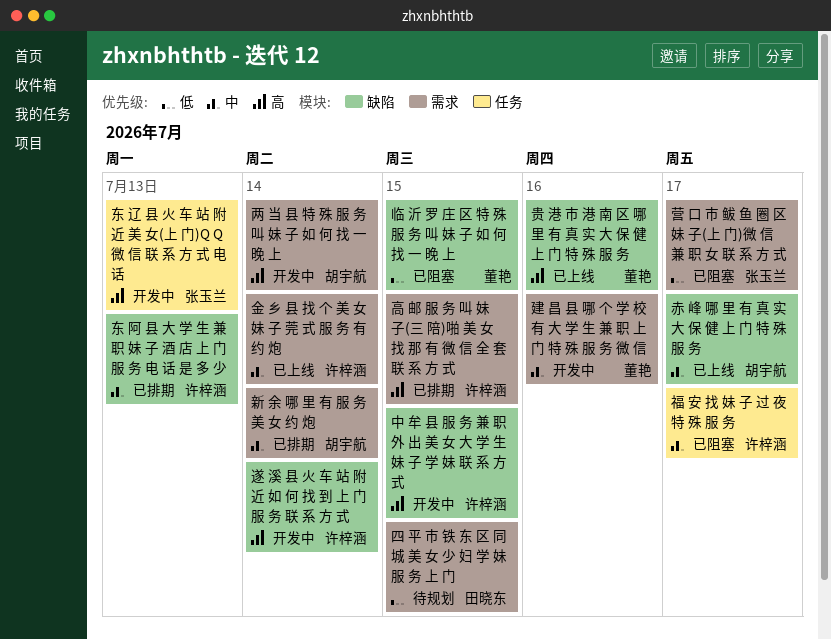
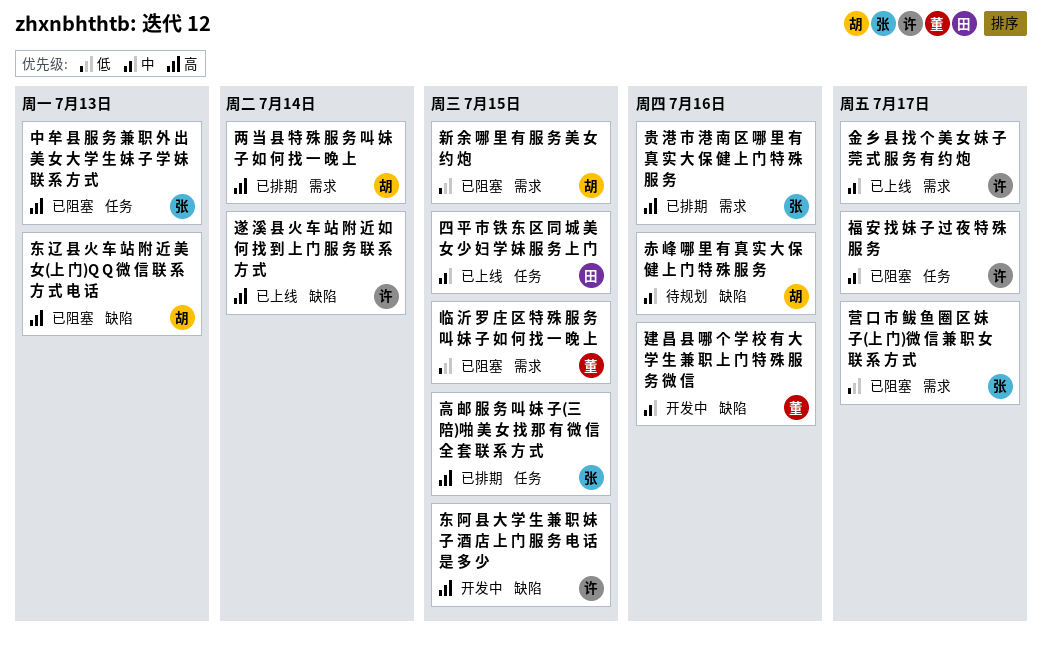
东 辽 县 火 车 站 附 近 美 女(上 门)Q Q 微 信 联 系 方 式 电 话, status: 开发中 -> 已阻塞
东 辽 县 火 车 站 附 近 美 女(上 门)Q Q 微 信 联 系 方 式 电 话, owner: 张玉兰 -> 胡宇航
东 辽 县 火 车 站 附 近 美 女(上 门)Q Q 微 信 联 系 方 式 电 话, label: 任务 -> 缺陷
东 阿 县 大 学 生 兼 职 妹 子 酒 店 上 门 服 务 电 话 是 多 少, status: 已排期 -> 开发中
东 阿 县 大 学 生 兼 职 妹 子 酒 店 上 门 服 务 电 话 是 多 少, priority: 中 -> 高
东 阿 县 大 学 生 兼 职 妹 子 酒 店 上 门 服 务 电 话 是 多 少, due: Jul 13 -> Jul 15
两 当 县 特 殊 服 务 叫 妹 子 如 何 找 一 晚 上, status: 开发中 -> 已排期
中 牟 县 服 务 兼 职 外 出 美 女 大 学 生 妹 子 学 妹 联 系 方 式, status: 开发中 -> 已阻塞
中 牟 县 服 务 兼 职 外 出 美 女 大 学 生 妹 子 学 妹 联 系 方 式, owner: 许梓涵 -> 张玉兰
中 牟 县 服 务 兼 职 外 出 美 女 大 学 生 妹 子 学 妹 联 系 方 式, label: 缺陷 -> 任务
中 牟 县 服 务 兼 职 外 出 美 女 大 学 生 妹 子 学 妹 联 系 方 式, due: Jul 15 -> Jul 13
临 沂 罗 庄 区 特 殊 服 务 叫 妹 子 如 何 找 一 晚 上, label: 缺陷 -> 需求
四 平 市 铁 东 区 同 城 美 女 少 妇 学 妹 服 务 上 门, status: 待规划 -> 已上线
四 平 市 铁 东 区 同 城 美 女 少 妇 学 妹 服 务 上 门, priority: 低 -> 中
四 平 市 铁 东 区 同 城 美 女 少 妇 学 妹 服 务 上 门, label: 需求 -> 任务
建 昌 县 哪 个 学 校 有 大 学 生 兼 职 上 门 特 殊 服 务 微 信, label: 需求 -> 缺陷
新 余 哪 里 有 服 务 美 女 约 炮, status: 已排期 -> 已阻塞
新 余 哪 里 有 服 务 美 女 约 炮, priority: 中 -> 低
新 余 哪 里 有 服 务 美 女 约 炮, due: Jul 14 -> Jul 15
贵 港 市 港 南 区 哪 里 有 真 实 大 保 健 上 门 特 殊 服 务, status: 已上线 -> 已排期
贵 港 市 港 南 区 哪 里 有 真 实 大 保 健 上 门 特 殊 服 务, owner: 董艳 -> 张玉兰
贵 港 市 港 南 区 哪 里 有 真 实 大 保 健 上 门 特 殊 服 务, label: 缺陷 -> 需求
赤 峰 哪 里 有 真 实 大 保 健 上 门 特 殊 服 务, status: 已上线 -> 待规划
赤 峰 哪 里 有 真 实 大 保 健 上 门 特 殊 服 务, due: Jul 17 -> Jul 16
遂 溪 县 火 车 站 附 近 如 何 找 到 上 门 服 务 联 系 方 式, status: 开发中 -> 已上线
金 乡 县 找 个 美 女 妹 子 莞 式 服 务 有 约 炮, due: Jul 14 -> Jul 17
高 邮 服 务 叫 妹 子(三 陪)啪 美 女 找 那 有 微 信 全 套 联 系 方 式, owner: 许梓涵 -> 张玉兰
高 邮 服 务 叫 妹 子(三 陪)啪 美 女 找 那 有 微 信 全 套 联 系 方 式, label: 需求 -> 任务

